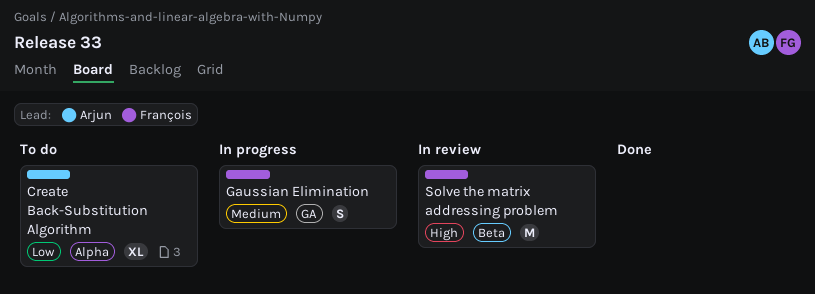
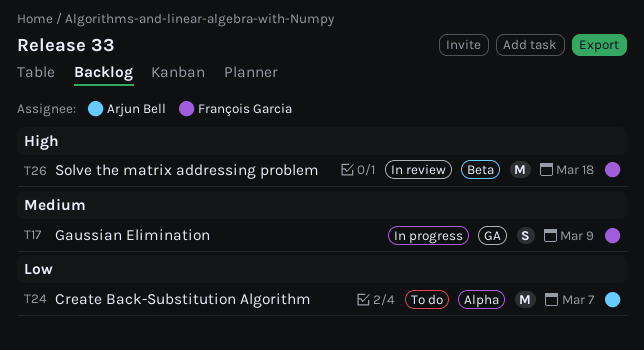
Create Back-Substitution Algorithm, estimate: XL -> M

